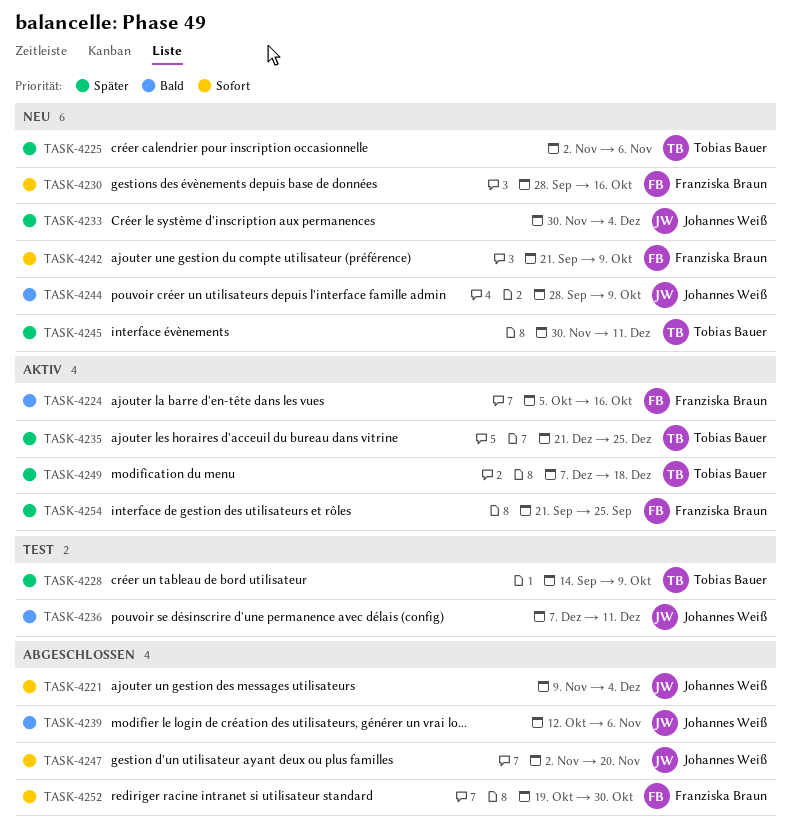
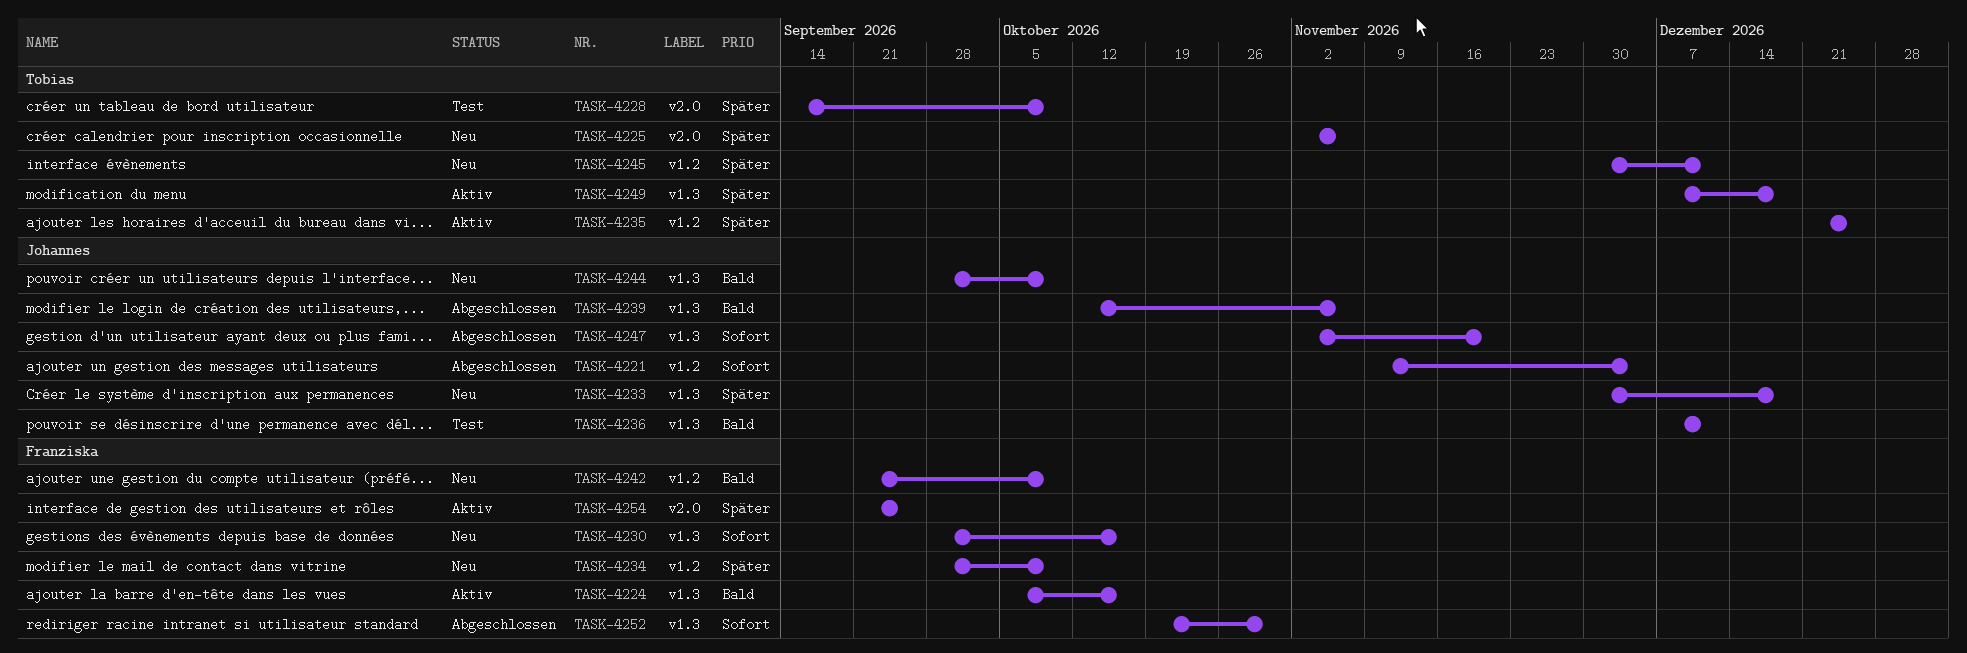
TASK-4233, due: Dec 4 -> Dec 18
TASK-4234: none -> present
TASK-4242, priority: Sofort -> Bald

